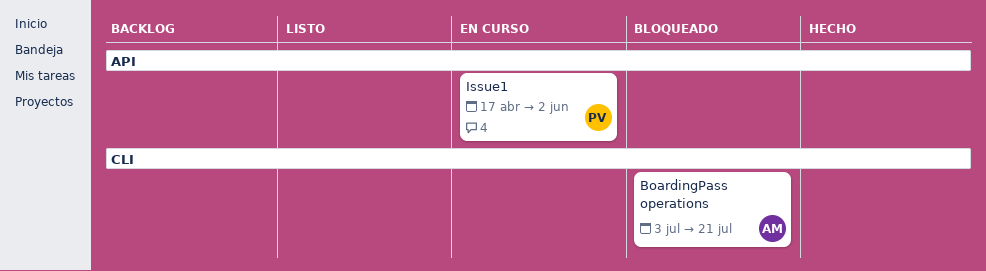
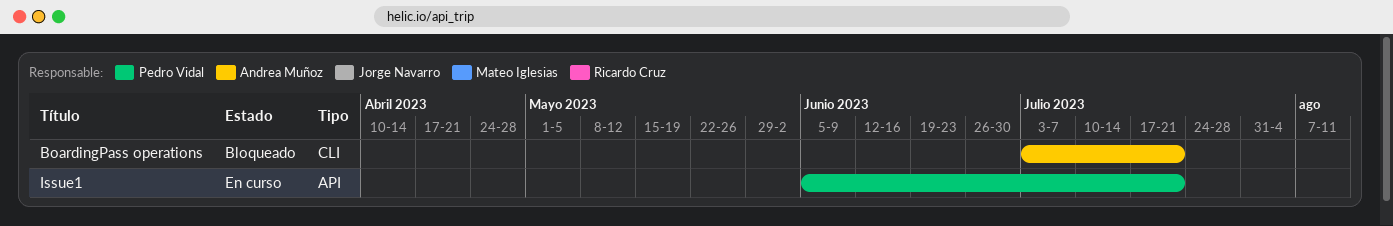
Issue1, start: Apr 17 -> Jun 5
Issue1, due: Jun 2 -> Jul 21

